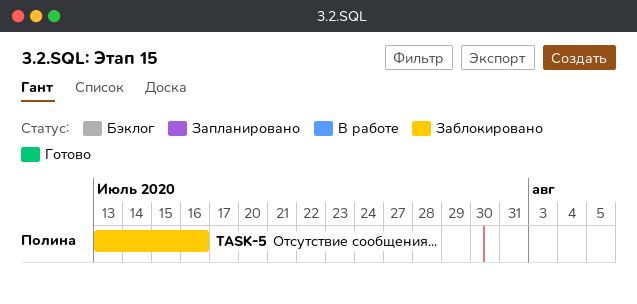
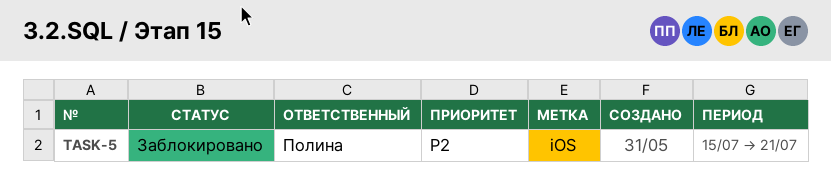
TASK-5, start: Jul 13 -> Jul 15
TASK-5, due: Jul 16 -> Jul 21

